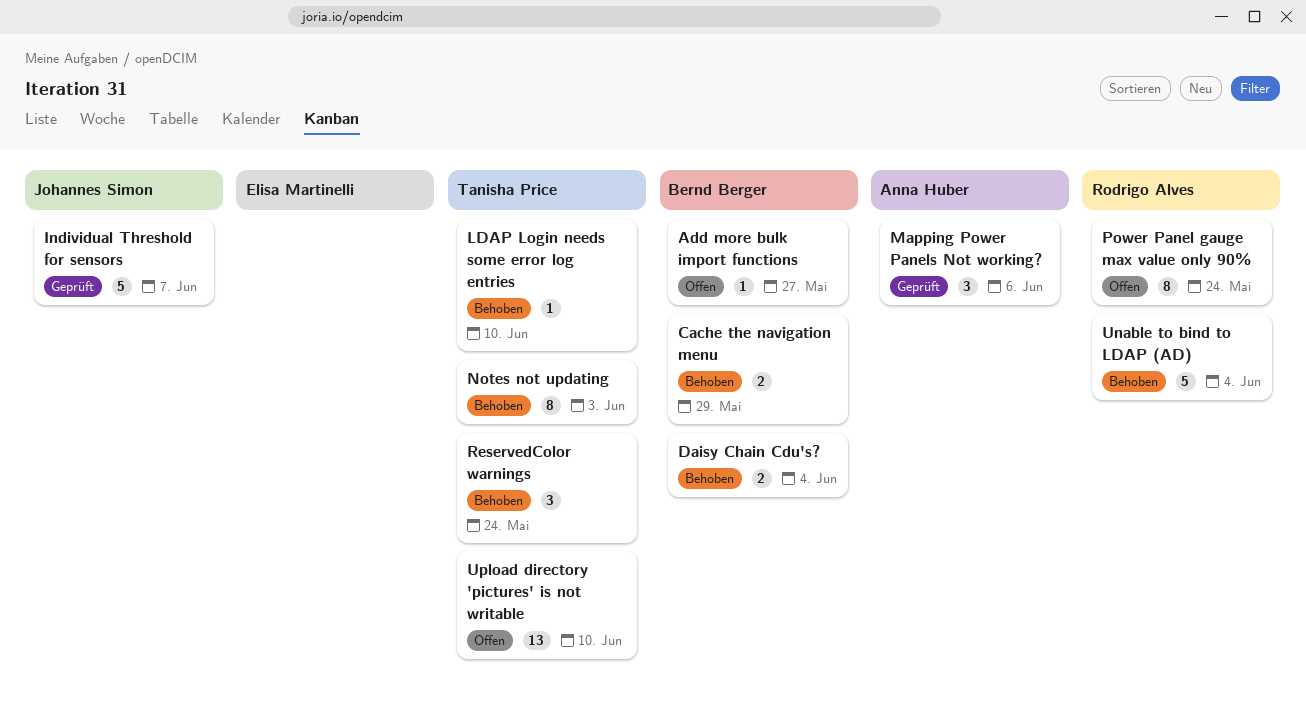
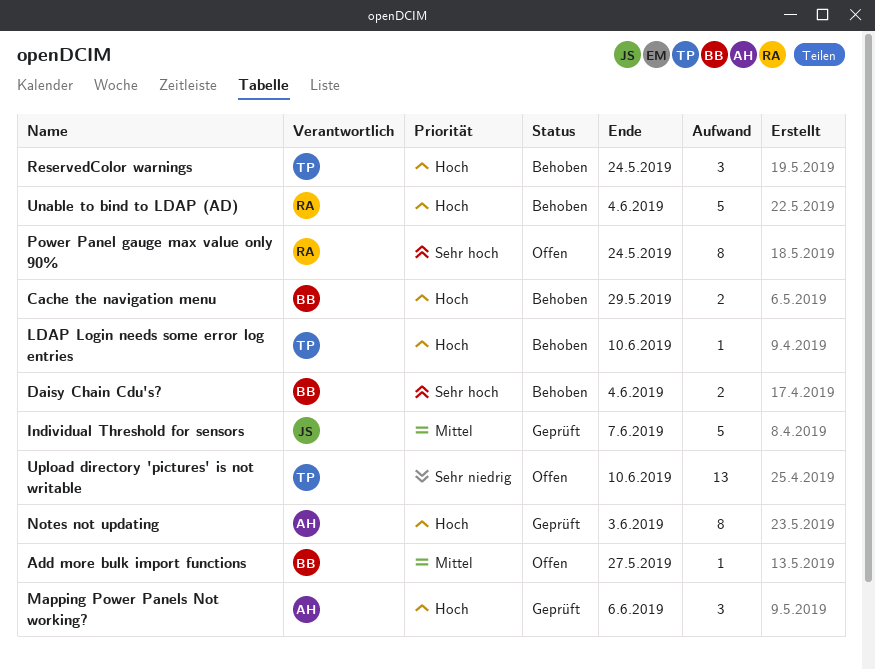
Notes not updating, status: Behoben -> Geprüft
Notes not updating, owner: Tanisha Price -> Anna Huber

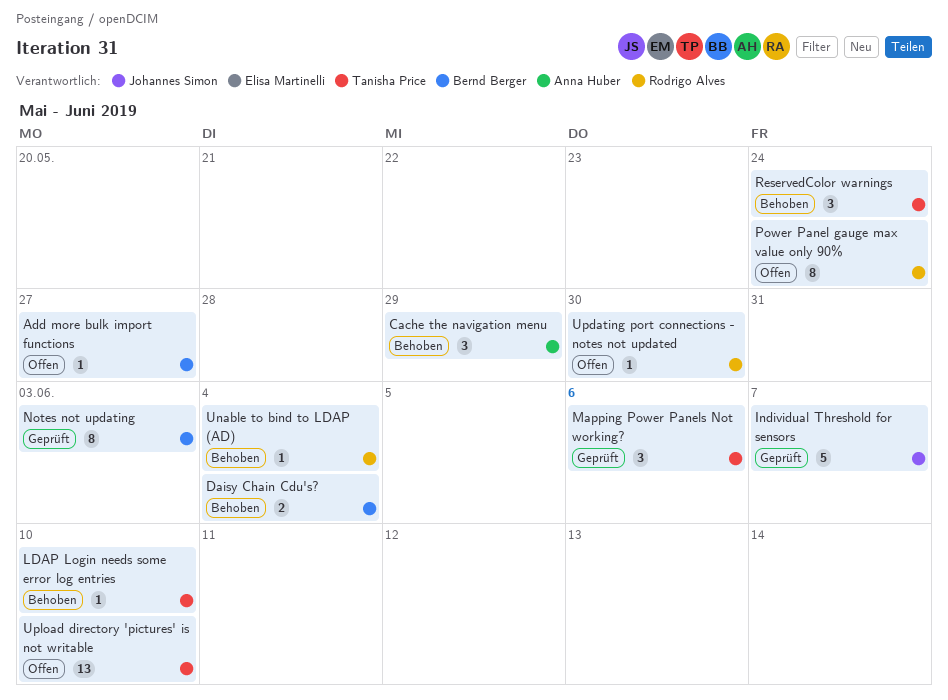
Cache the navigation menu, owner: Bernd Berger -> Anna Huber
Cache the navigation menu, estimate: 2 -> 3
Mapping Power Panels Not working?, owner: Anna Huber -> Tanisha Price
Notes not updating, owner: Anna Huber -> Bernd Berger
Unable to bind to LDAP (AD), estimate: 5 -> 1
Updating port connections - notes not updated: none -> present

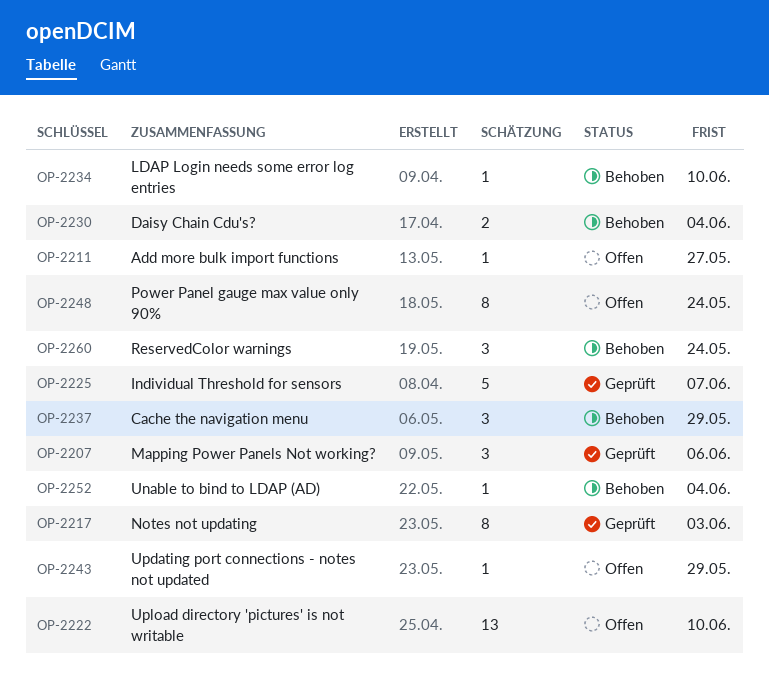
Updating port connections - notes not updated, due: May 30 -> May 29

